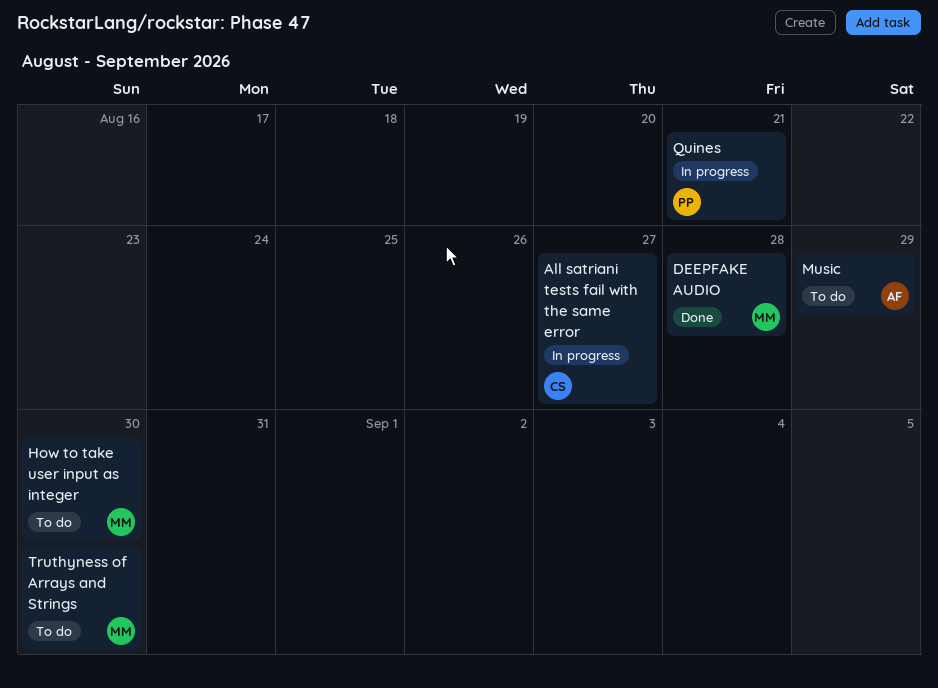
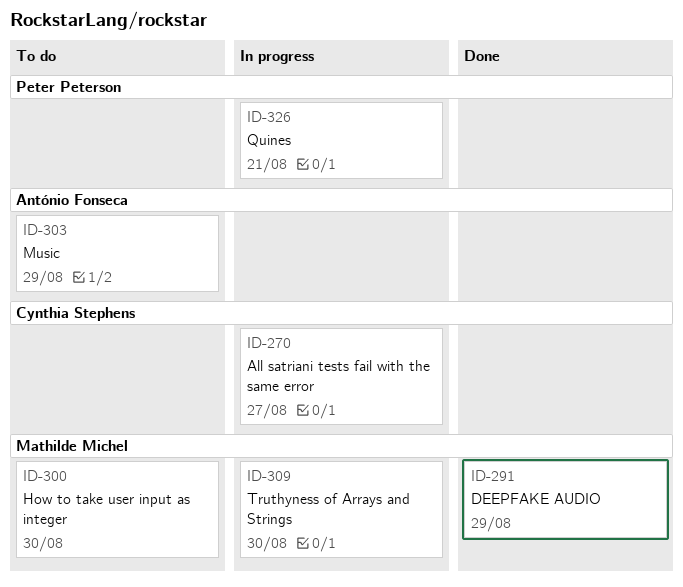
DEEPFAKE AUDIO, due: Aug 28 -> Aug 29
Truthyness of Arrays and Strings, status: To do -> In progress

